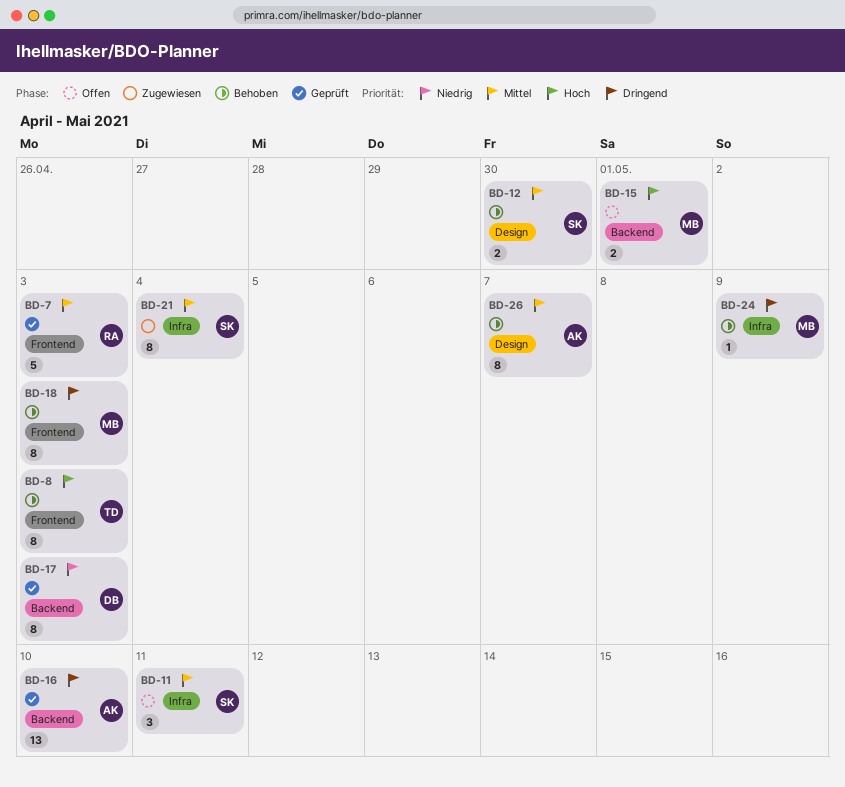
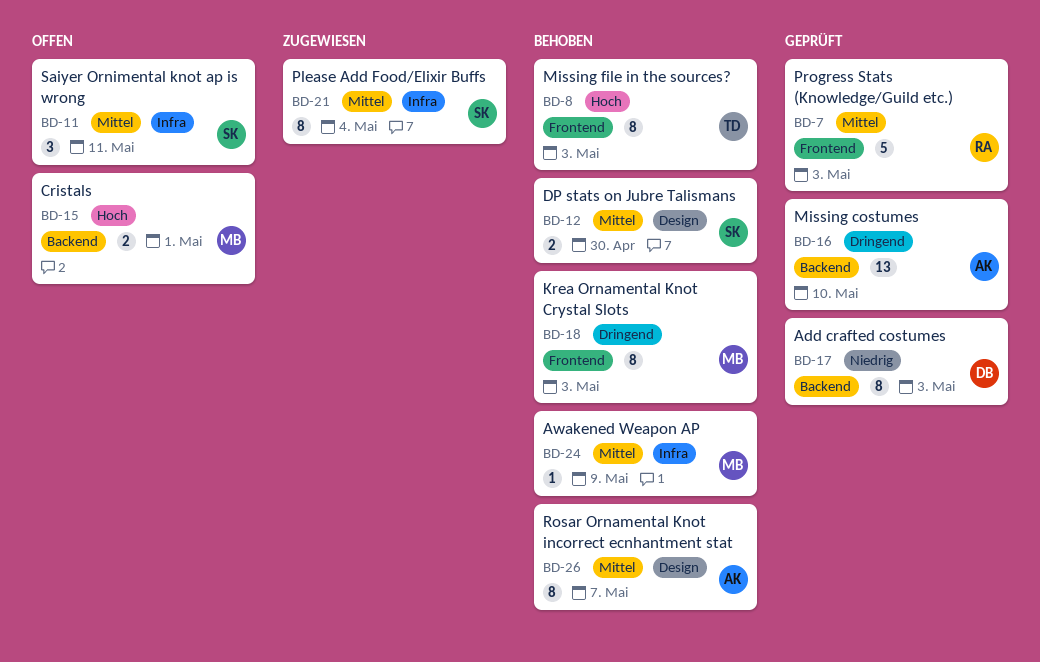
BD-24, priority: Dringend -> Mittel

